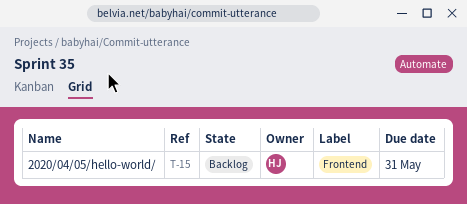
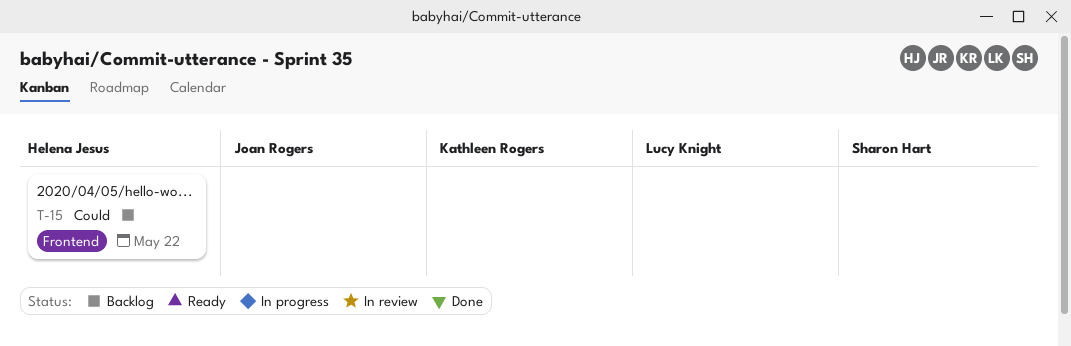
T-15, due: May 31 -> May 22

